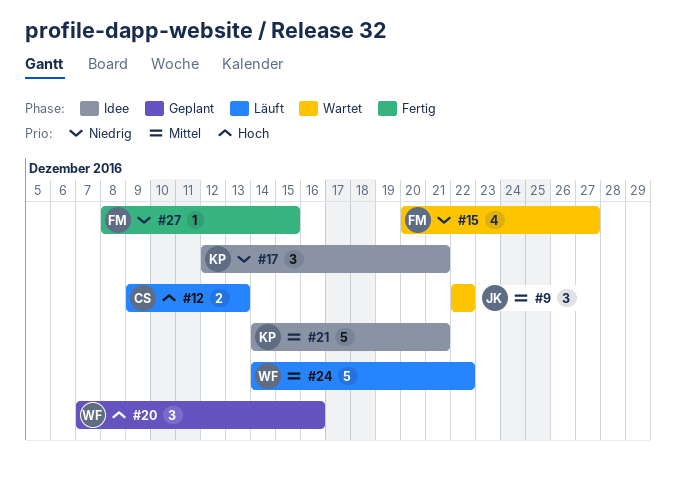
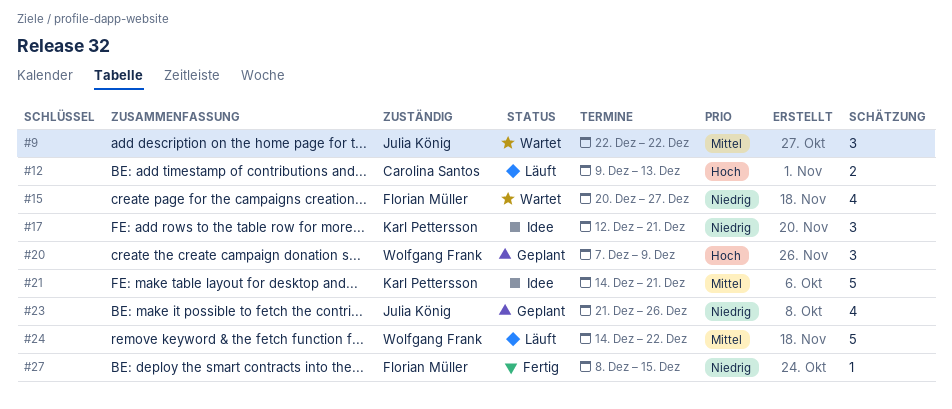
#20, due: Dec 16 -> Dec 9
#23: none -> present

